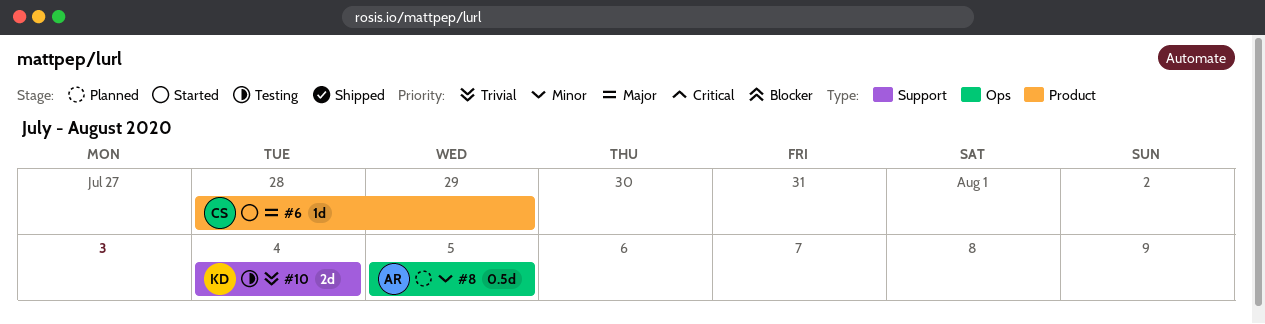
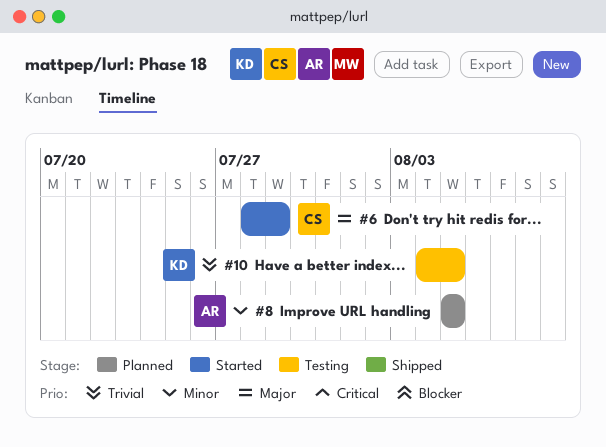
#10, due: Aug 4 -> Aug 5

